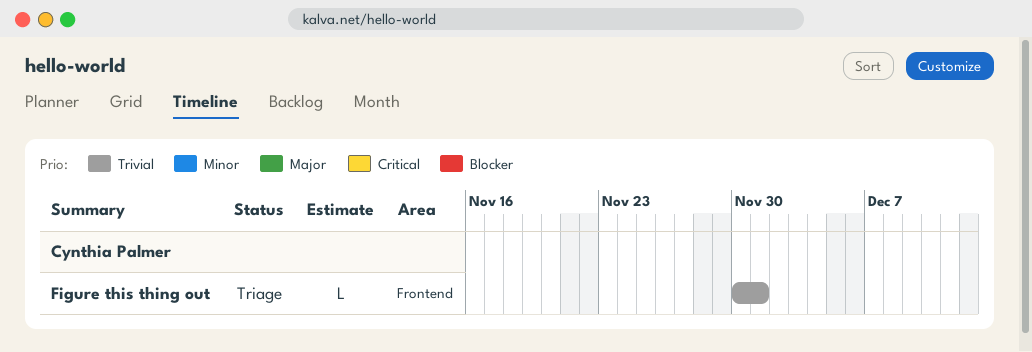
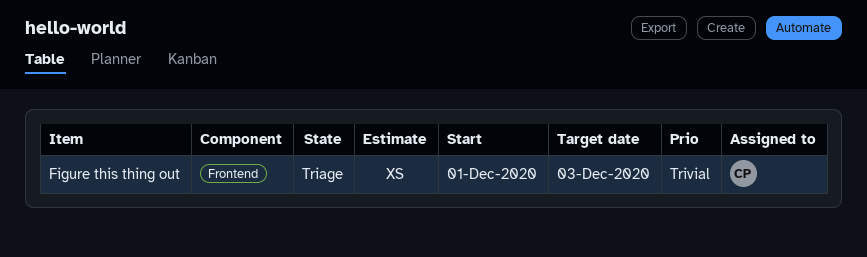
Figure this thing out, estimate: L -> XS
Figure this thing out, start: Nov 30 -> Dec 1
Figure this thing out, due: Dec 1 -> Dec 3

